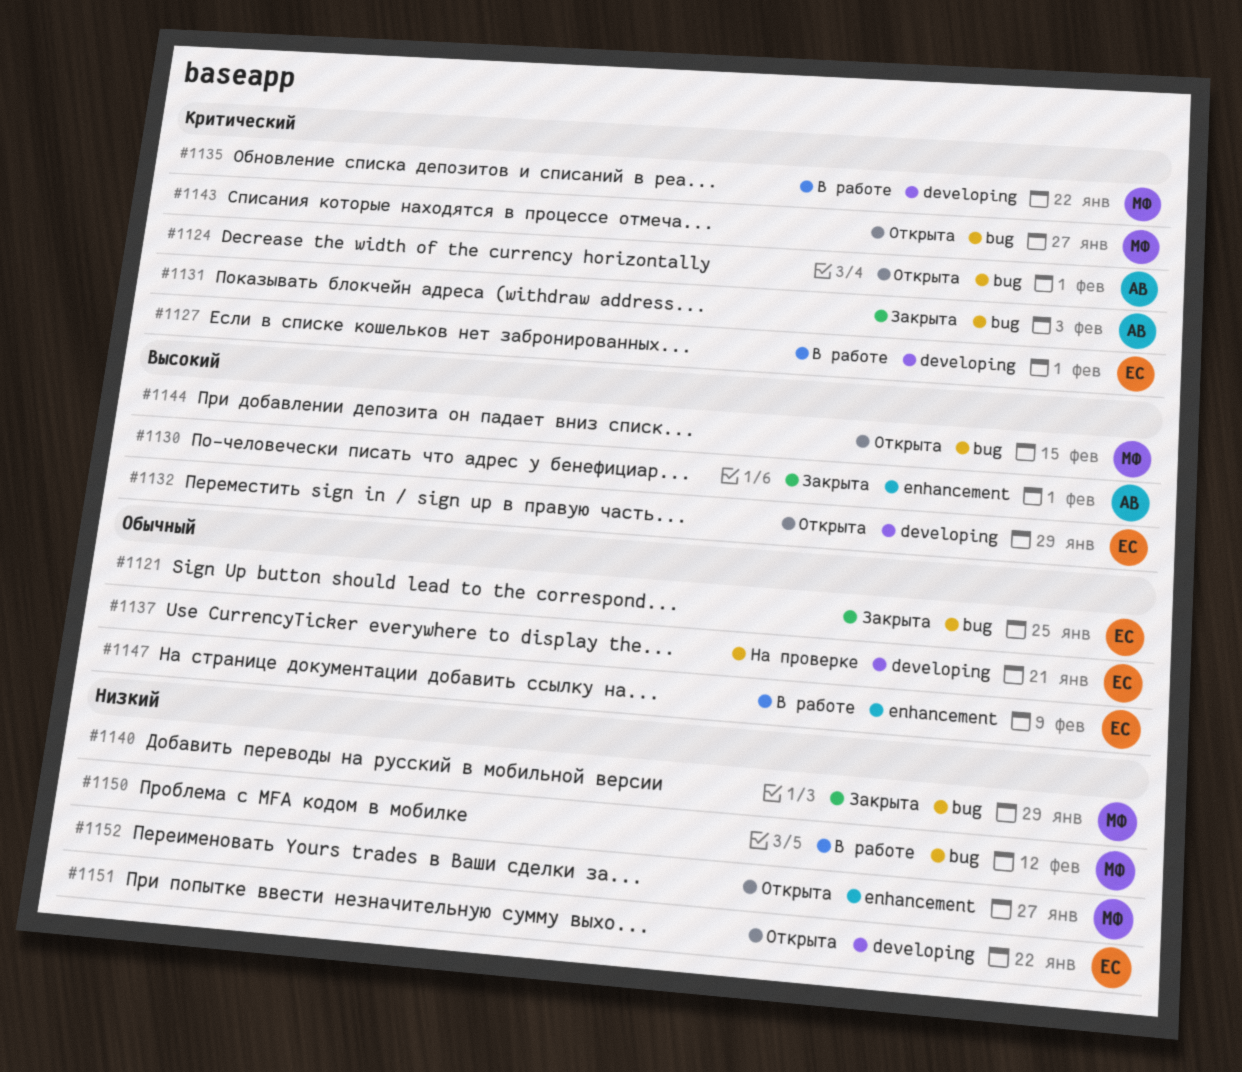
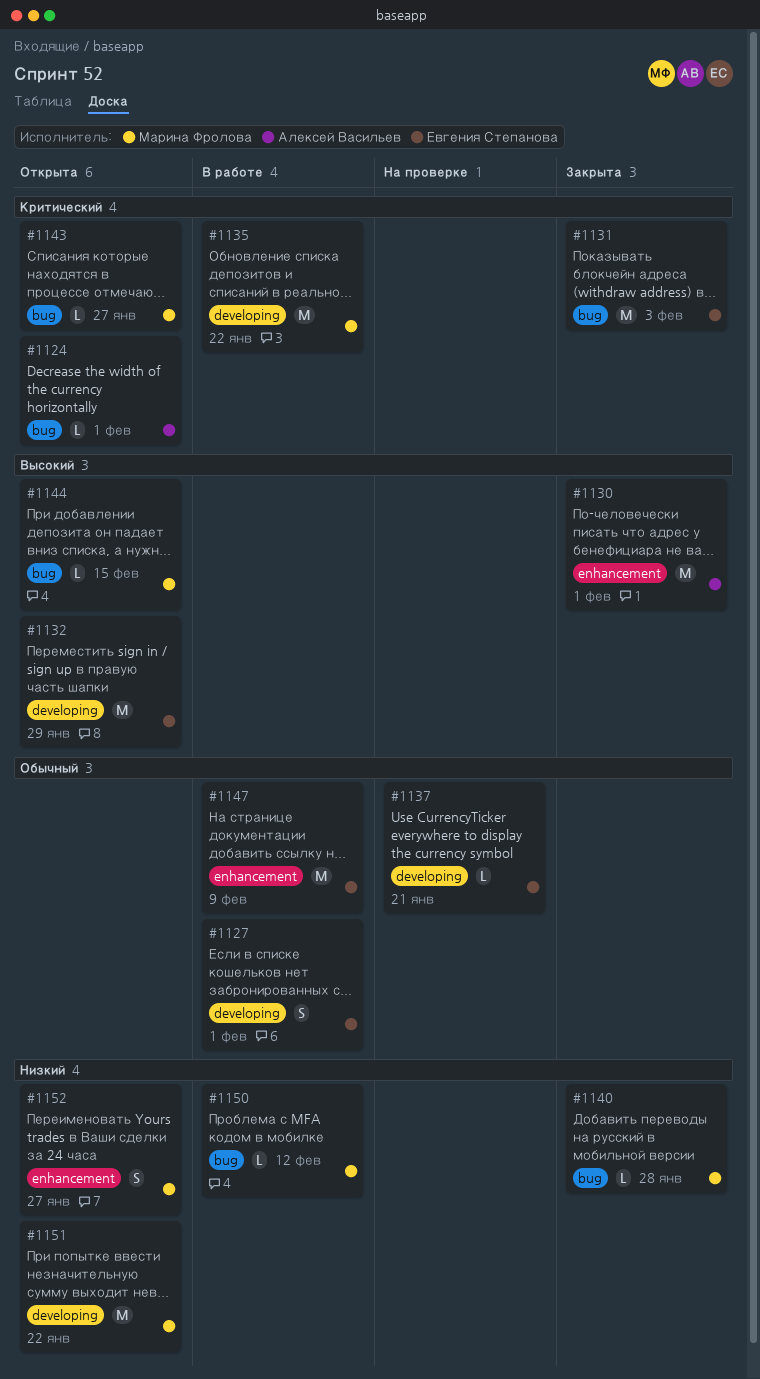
#1121: present -> none
#1127, priority: Критический -> Обычный
#1131, owner: Алексей Васильев -> Евгения Степанова
#1140, due: Jan 29 -> Jan 28
#1151, owner: Евгения Степанова -> Марина Фролова

